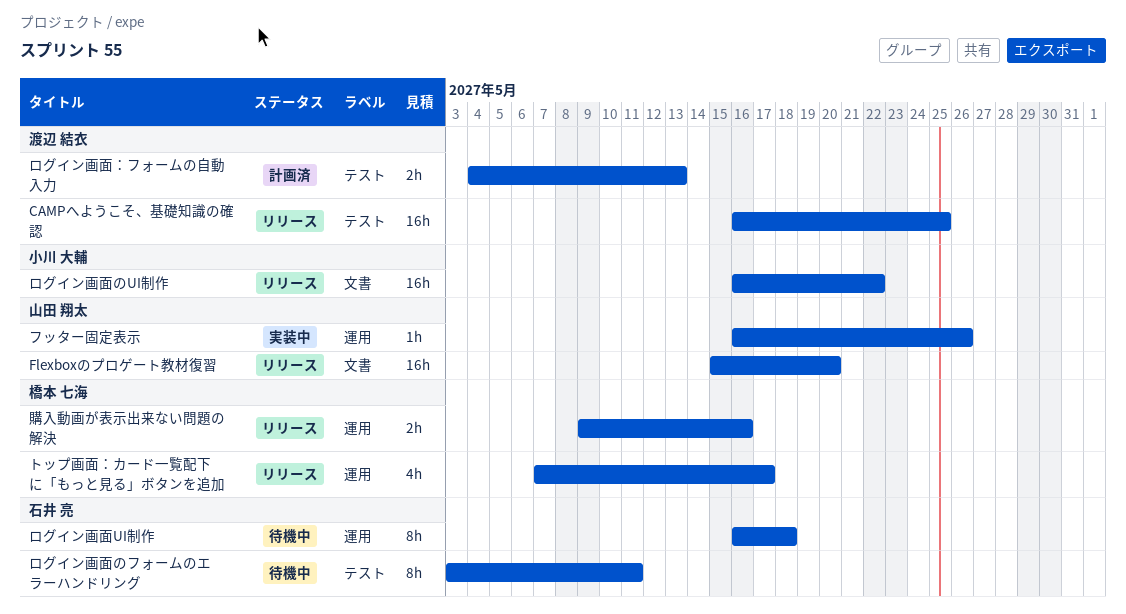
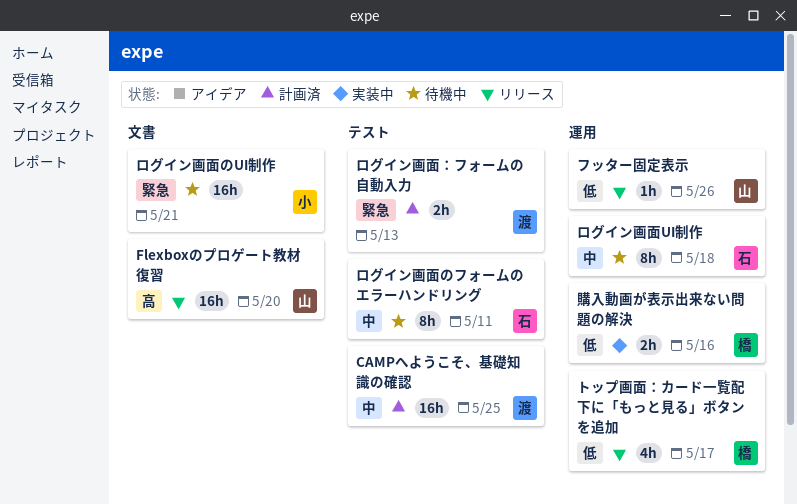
CAMPへようこそ、基礎知識の確認, status: リリース -> 計画済
フッター固定表示, status: 実装中 -> リリース
ログイン画面のUI制作, status: リリース -> 待機中
ログイン画面のUI制作, due: May 22 -> May 21
購入動画が表示出来ない問題の解決, status: リリース -> 実装中

